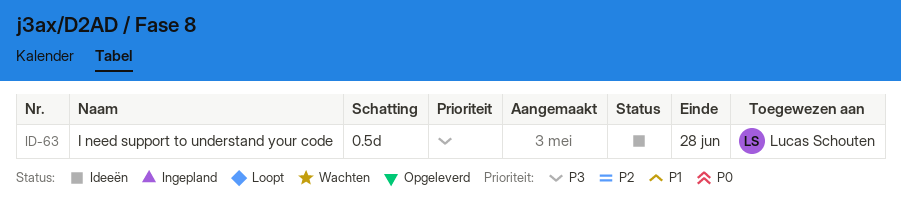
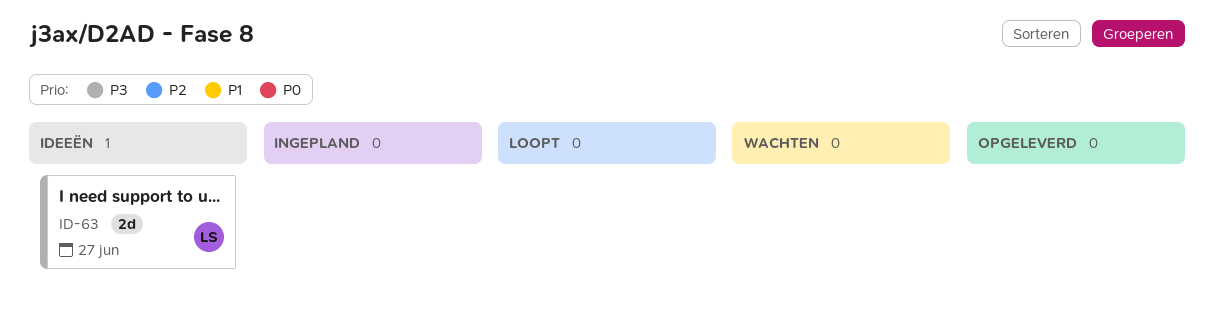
ID-63, estimate: 0.5d -> 2d
ID-63, due: Jun 28 -> Jun 27

